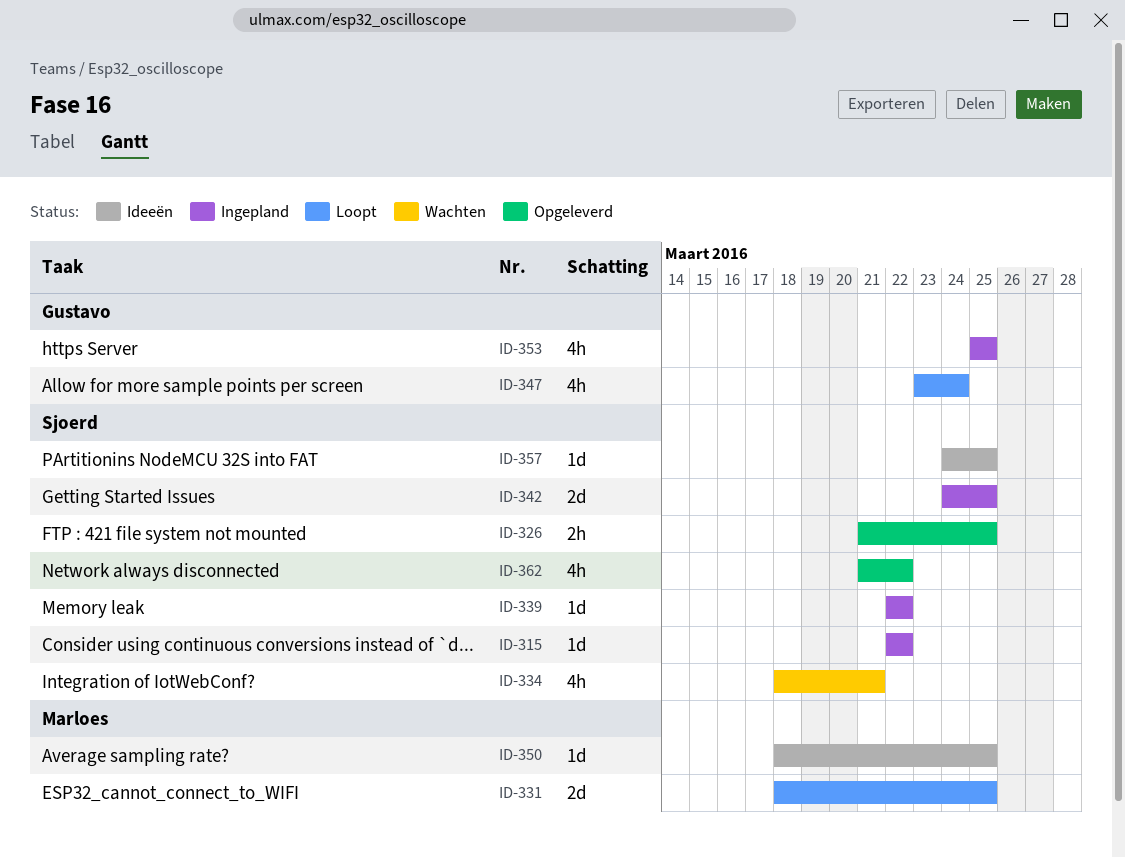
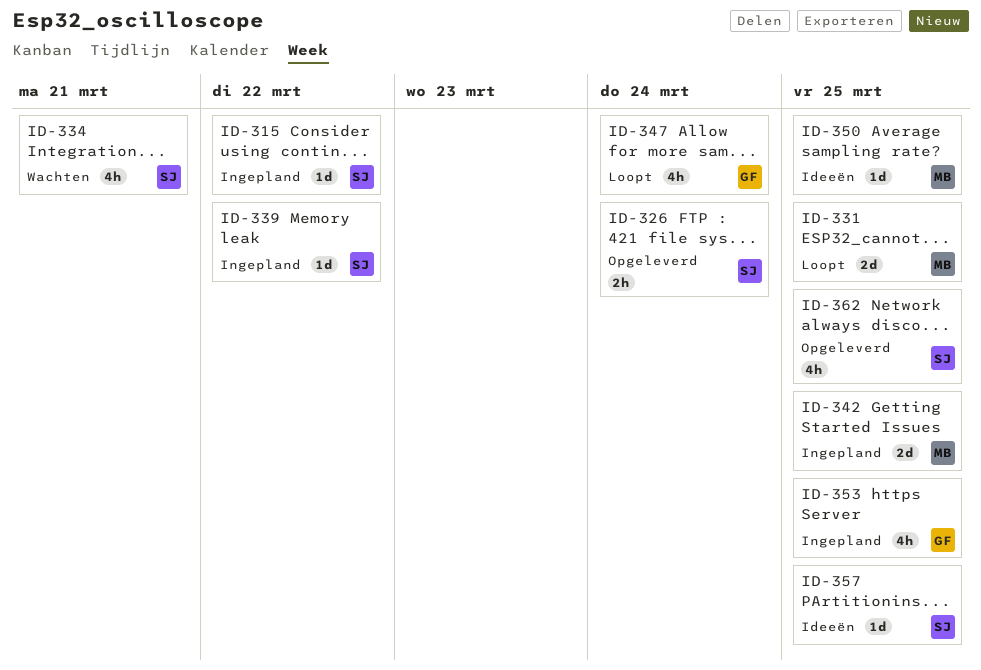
ID-326, due: Mar 25 -> Mar 24
ID-342, owner: Sjoerd -> Marloes
ID-362, due: Mar 22 -> Mar 25

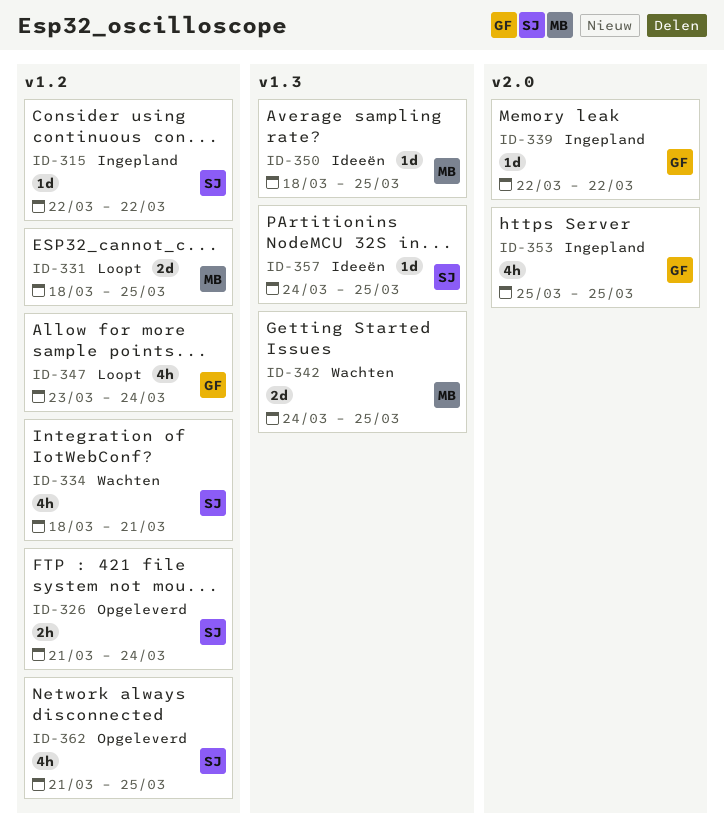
ID-339, owner: SJ -> GF
ID-342, status: Ingepland -> Wachten

